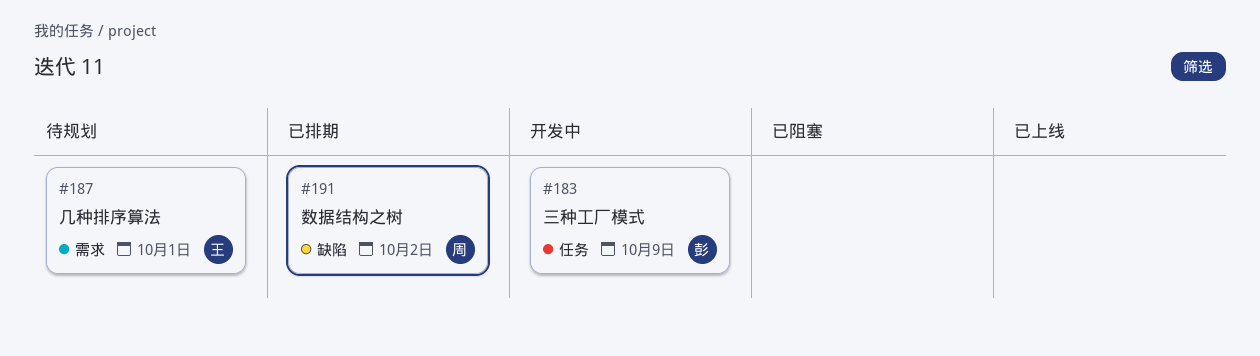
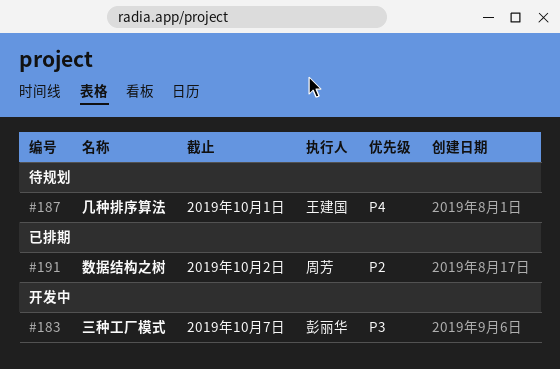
#183, due: Oct 9 -> Oct 7

